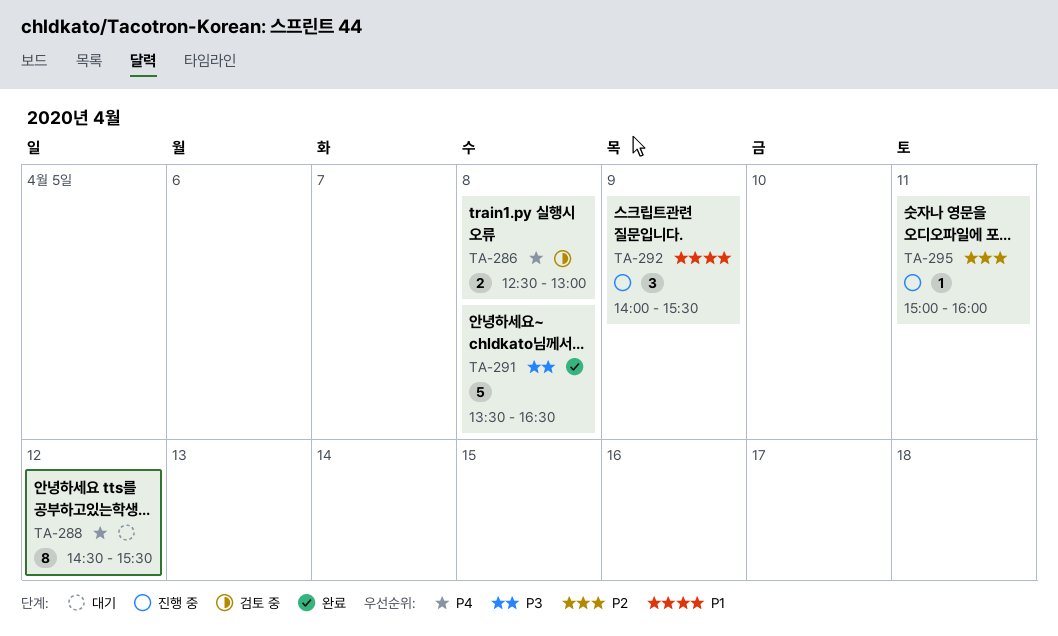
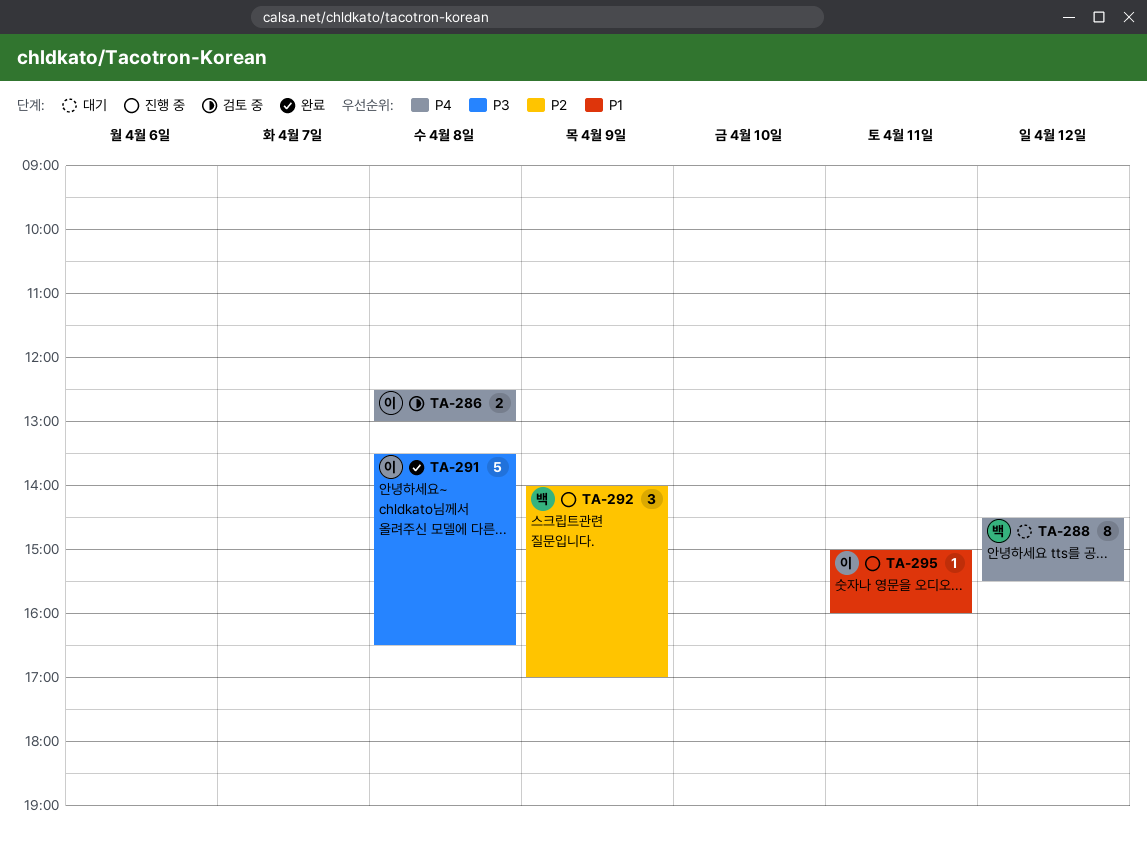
TA-292, priority: P1 -> P2
TA-292, ends: 15:30 -> 17:00
TA-295, priority: P2 -> P1

